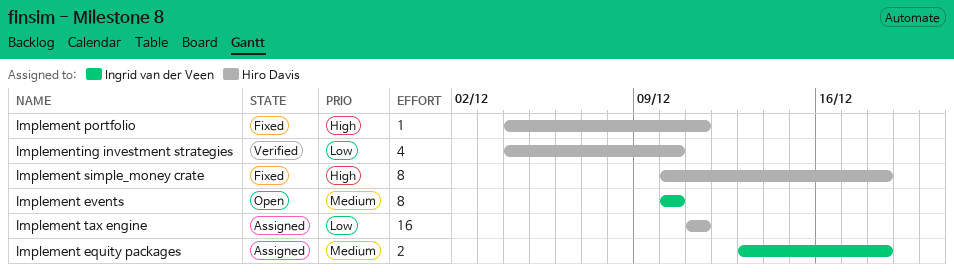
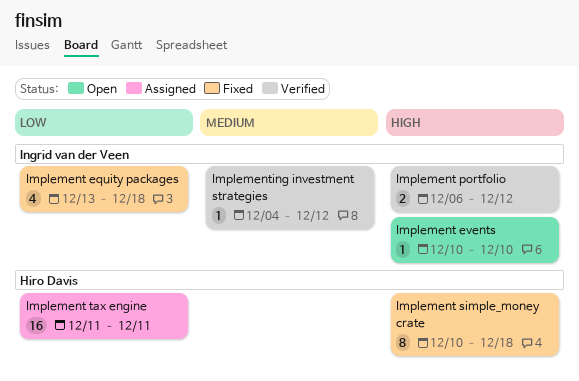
Implement equity packages, status: Assigned -> Fixed
Implement equity packages, priority: Medium -> Low
Implement equity packages, estimate: 2 -> 4
Implement events, priority: Medium -> High
Implement events, estimate: 8 -> 1
Implement portfolio, status: Fixed -> Verified
Implement portfolio, owner: Hiro Davis -> Ingrid van der Veen
Implement portfolio, estimate: 1 -> 2
Implement portfolio, start: Dec 4 -> Dec 6
Implement portfolio, due: Dec 11 -> Dec 12
Implementing investment strategies, owner: Hiro Davis -> Ingrid van der Veen
Implementing investment strategies, priority: Low -> Medium
Implementing investment strategies, estimate: 4 -> 1
Implementing investment strategies, due: Dec 10 -> Dec 12

